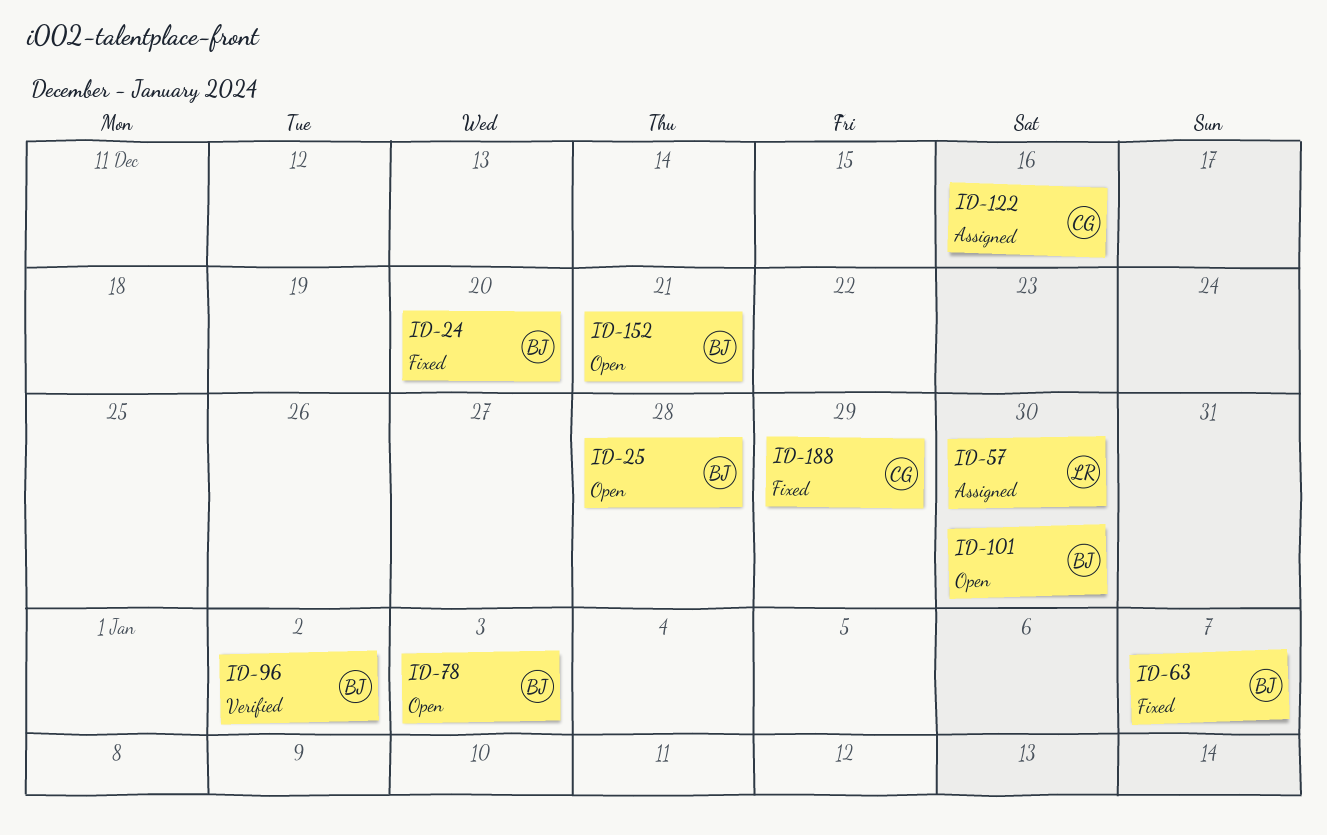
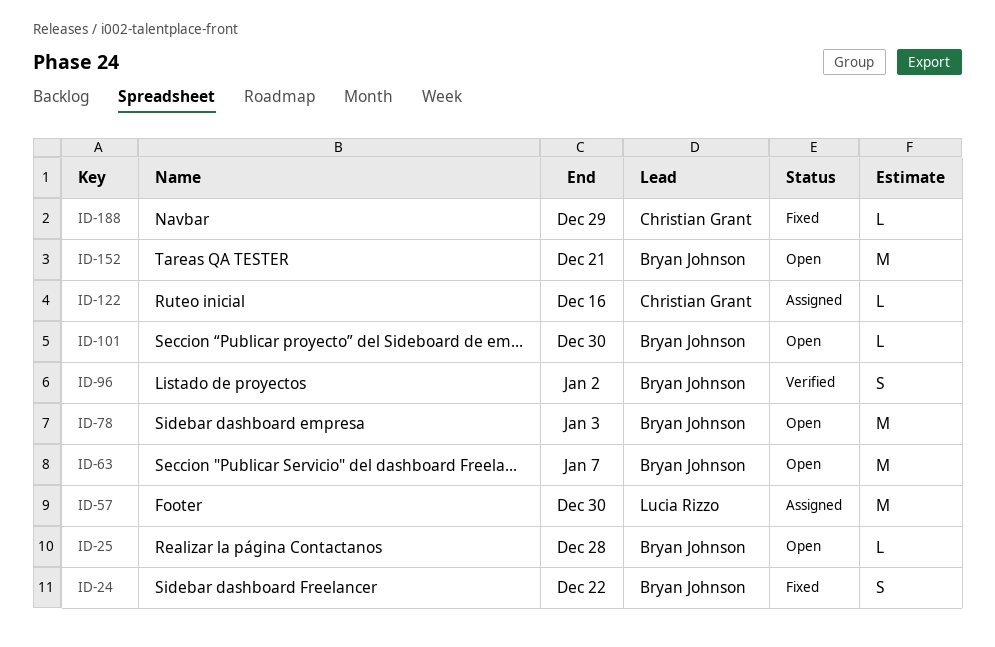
ID-24, due: Dec 20 -> Dec 22
ID-63, status: Fixed -> Open

